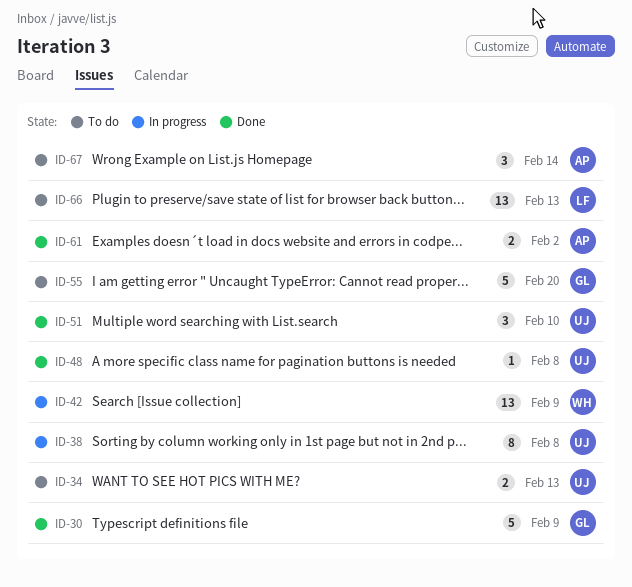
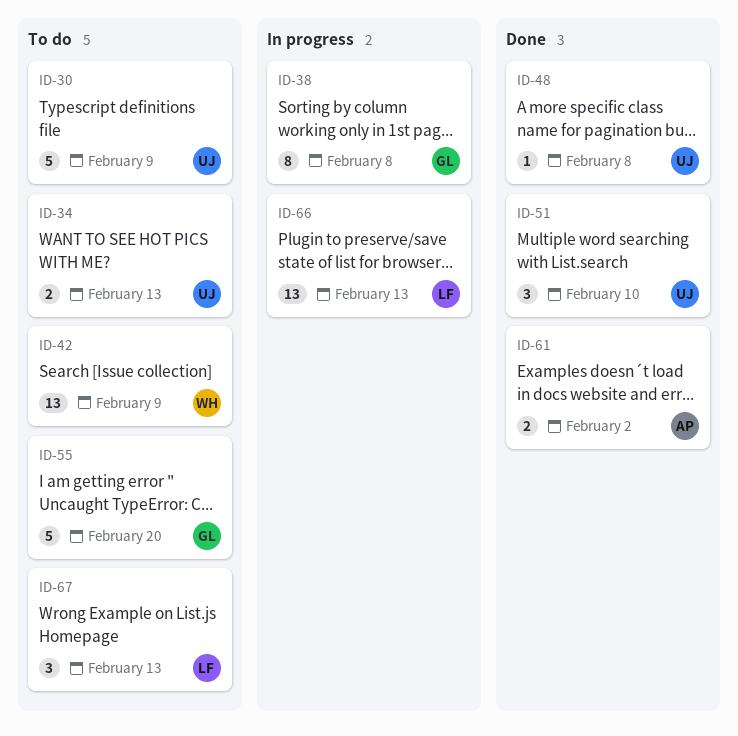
ID-30, status: Done -> To do
ID-30, owner: GL -> UJ
ID-38, owner: UJ -> GL
ID-42, status: In progress -> To do
ID-66, status: To do -> In progress
ID-67, owner: AP -> LF
ID-67, due: Feb 14 -> Feb 13

